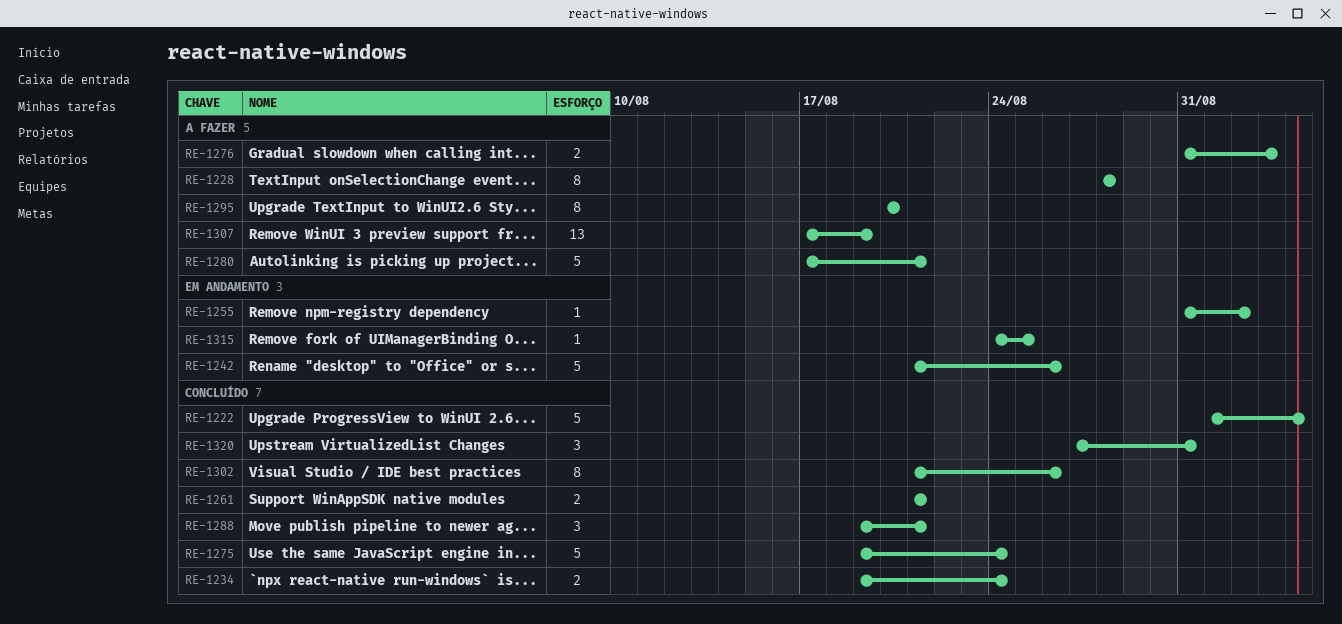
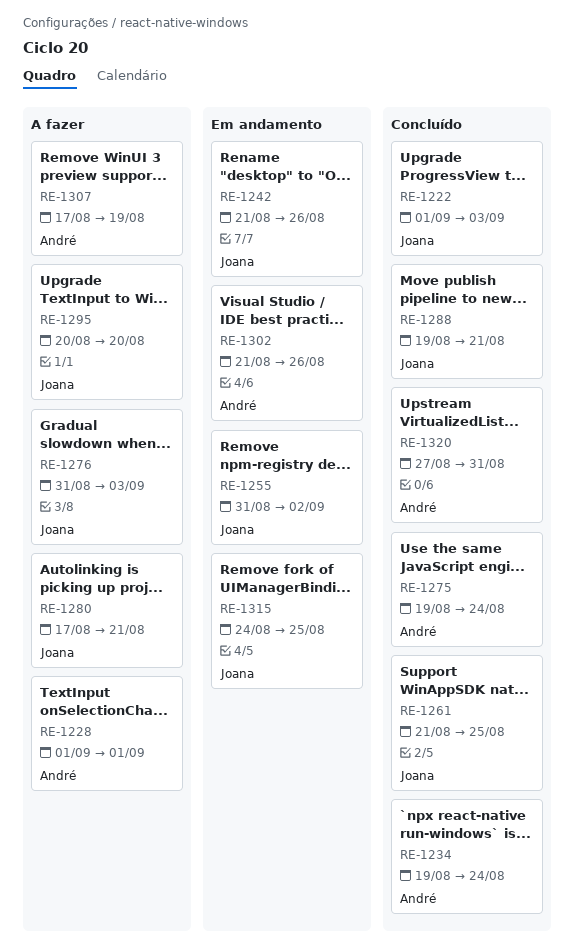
RE-1222, due: Sep 4 -> Sep 3
RE-1228, start: Aug 28 -> Sep 1
RE-1228, due: Aug 28 -> Sep 1
RE-1261, due: Aug 21 -> Aug 25
RE-1302, status: Concluído -> Em andamento

